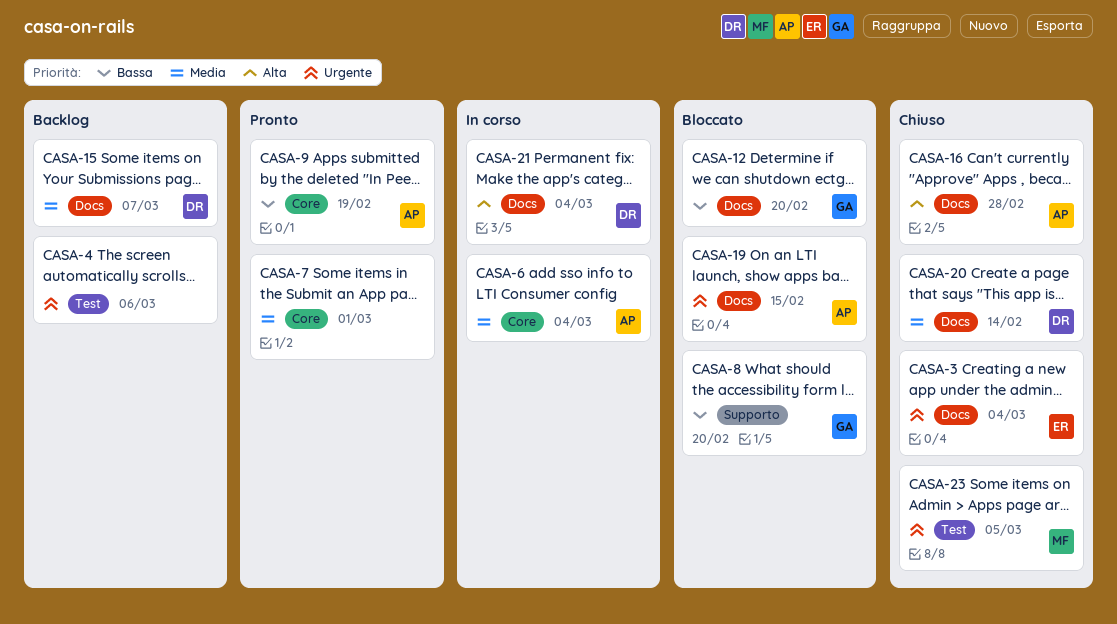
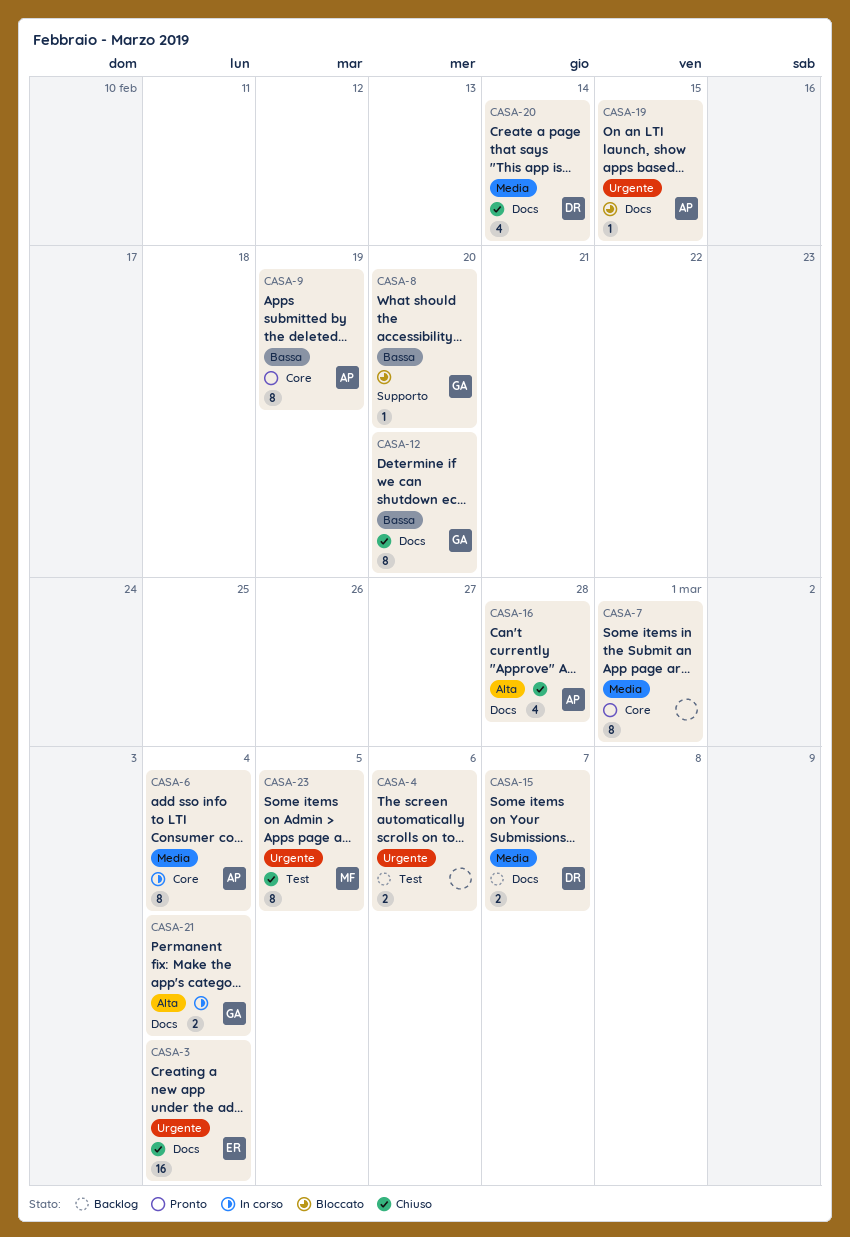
CASA-12, status: Bloccato -> Chiuso
CASA-21, owner: DR -> GA

